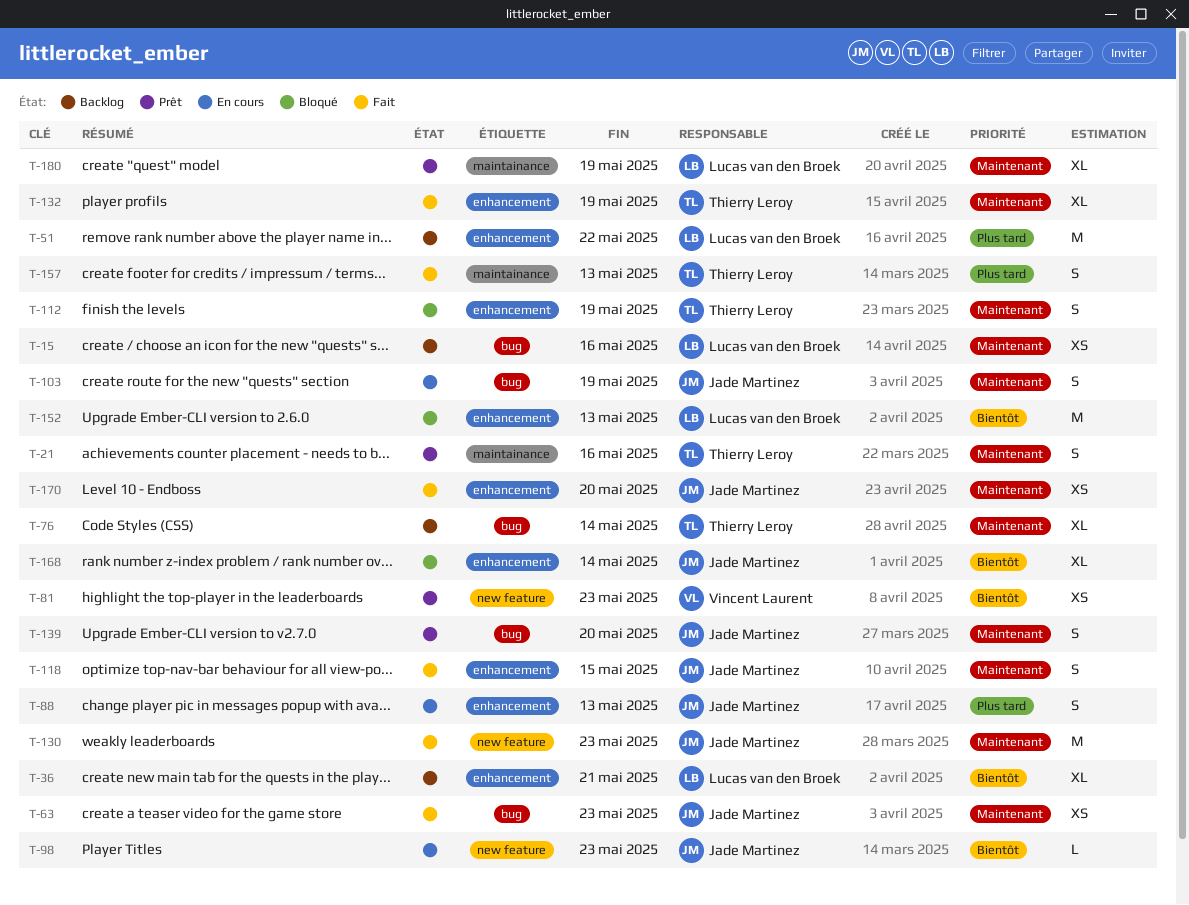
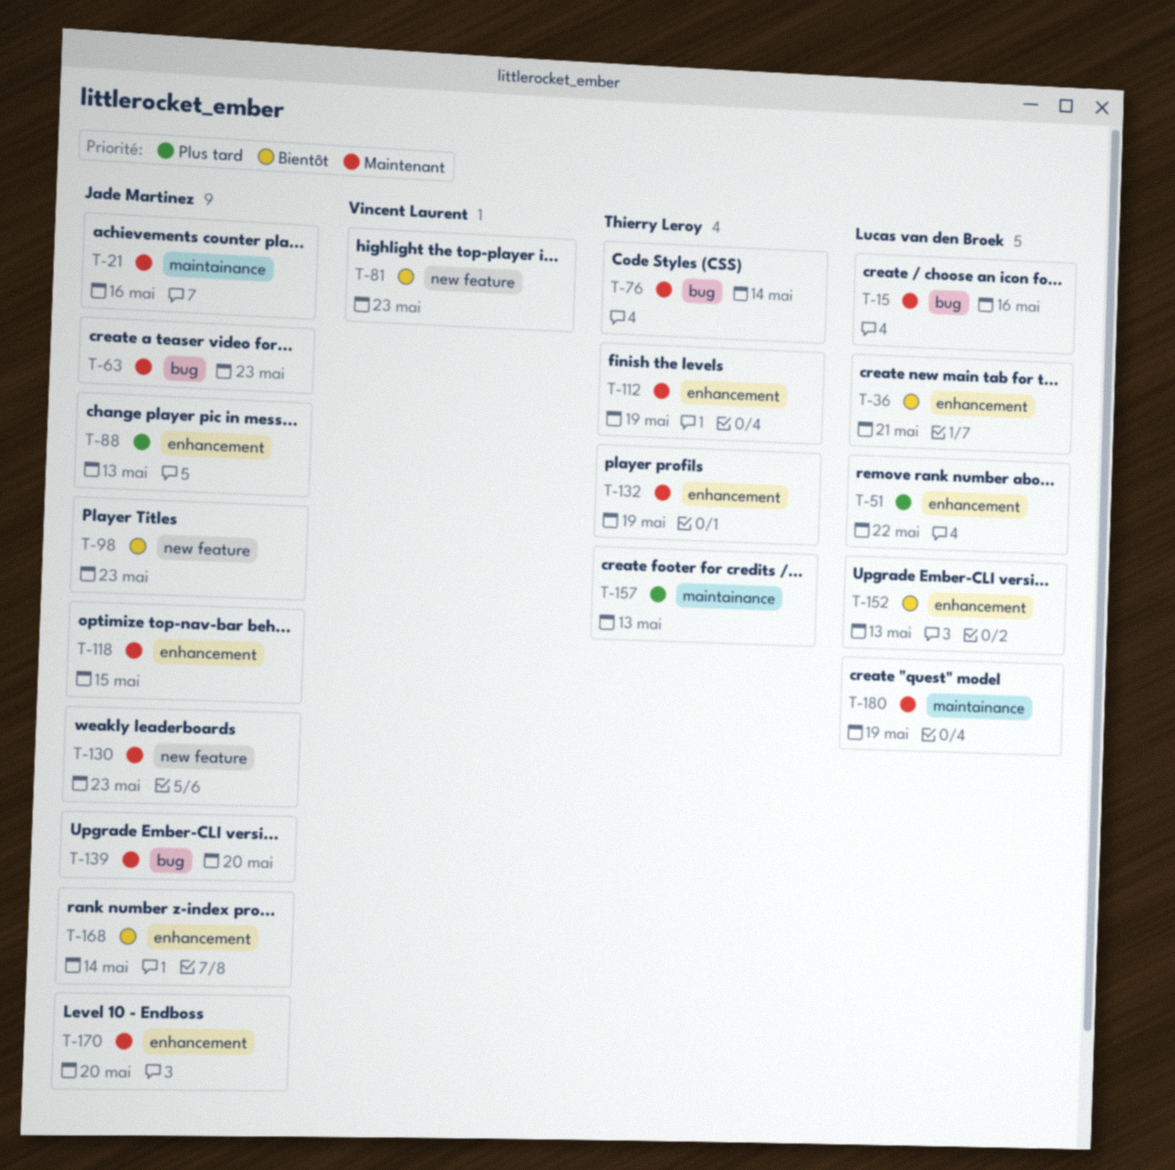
T-21, owner: Thierry Leroy -> Jade Martinez
T-103: present -> none

